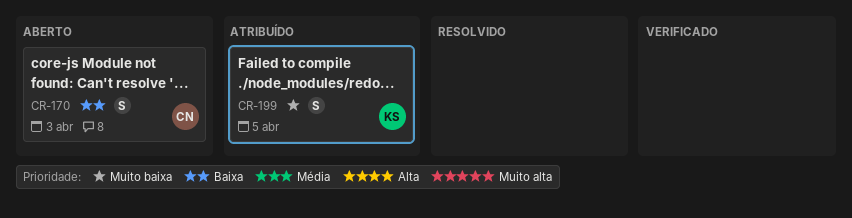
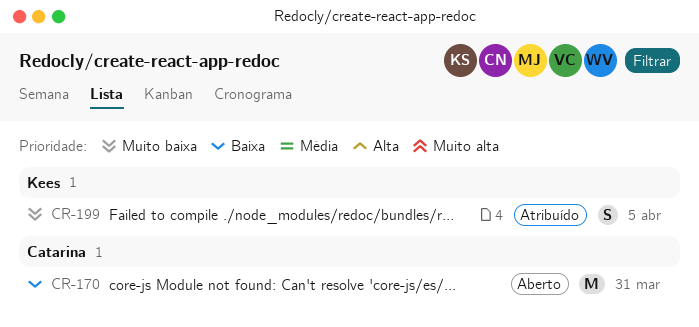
CR-170, estimate: S -> M
CR-170, due: Apr 3 -> Mar 31

